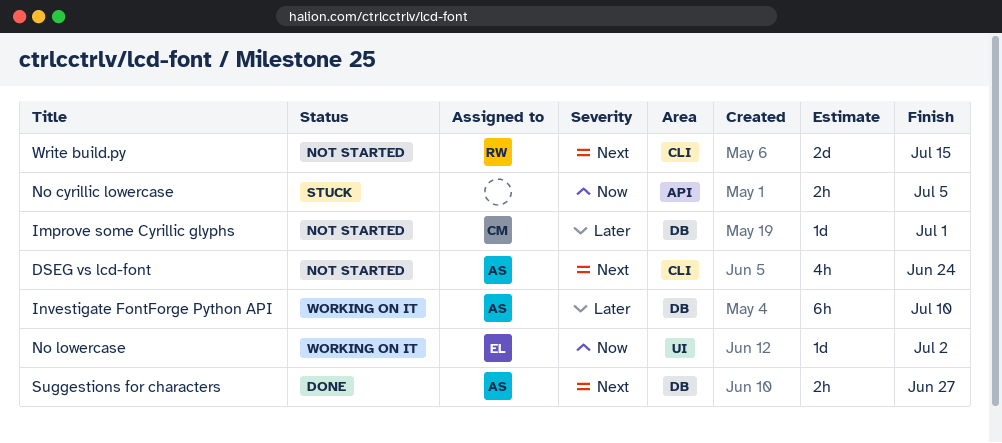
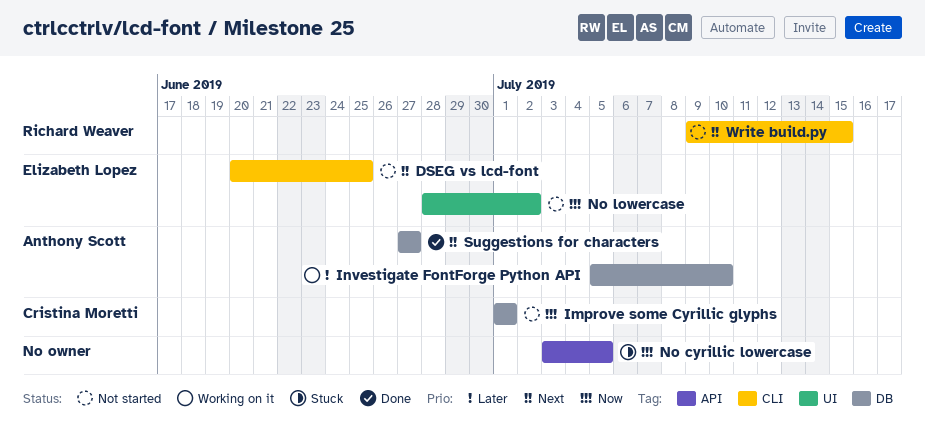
DSEG vs lcd-font, owner: Anthony Scott -> Elizabeth Lopez
DSEG vs lcd-font, due: Jun 24 -> Jun 25
Improve some Cyrillic glyphs, priority: Later -> Now
No lowercase, status: Working on it -> Not started

